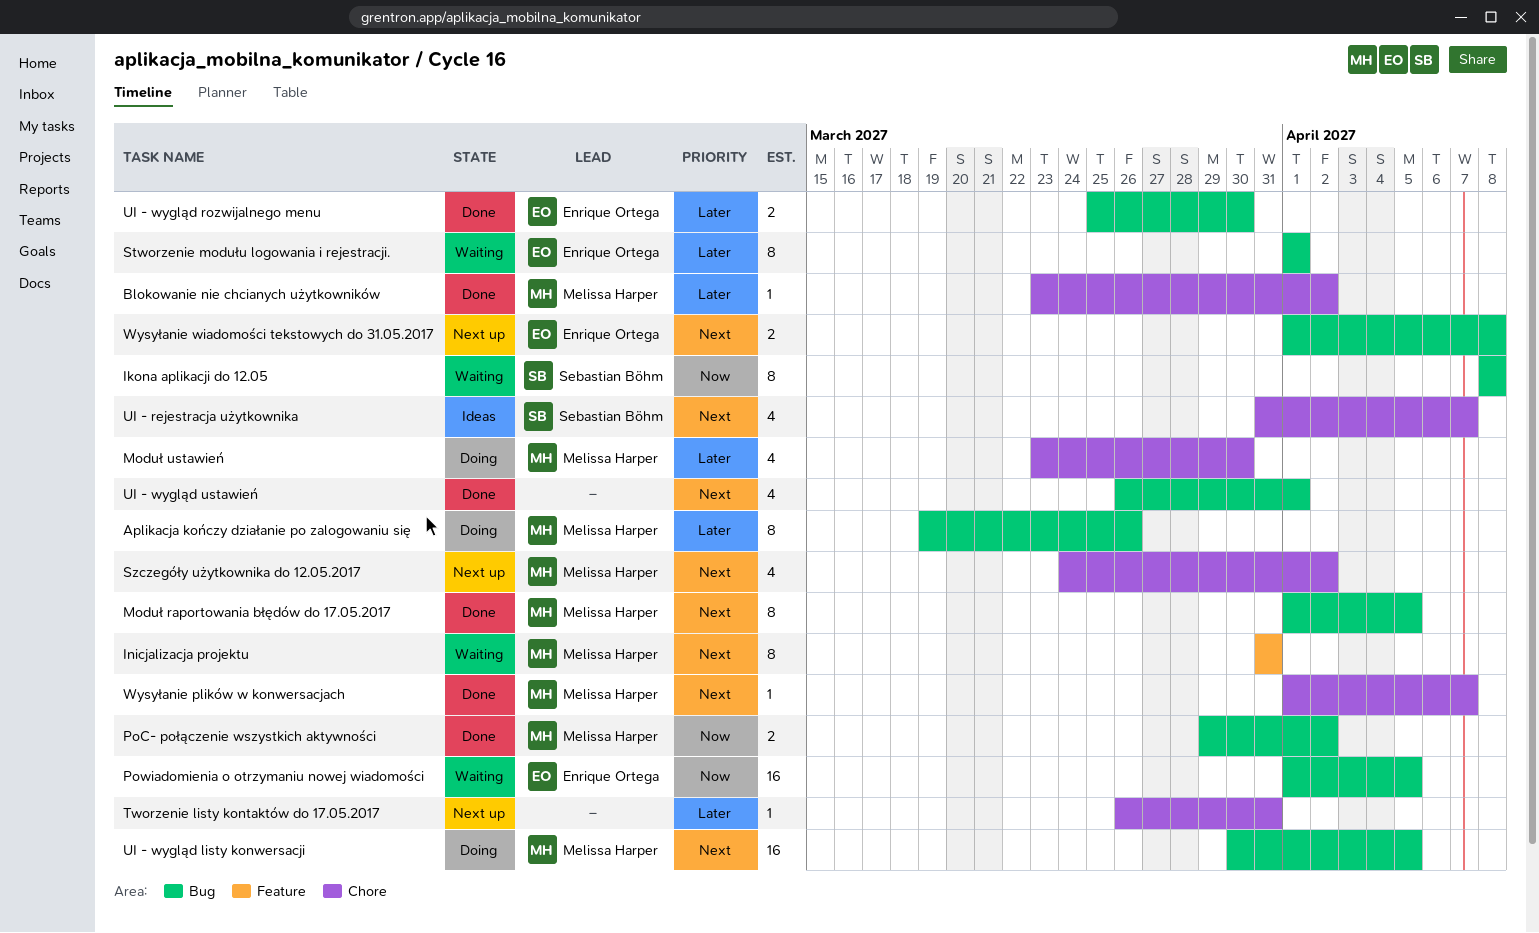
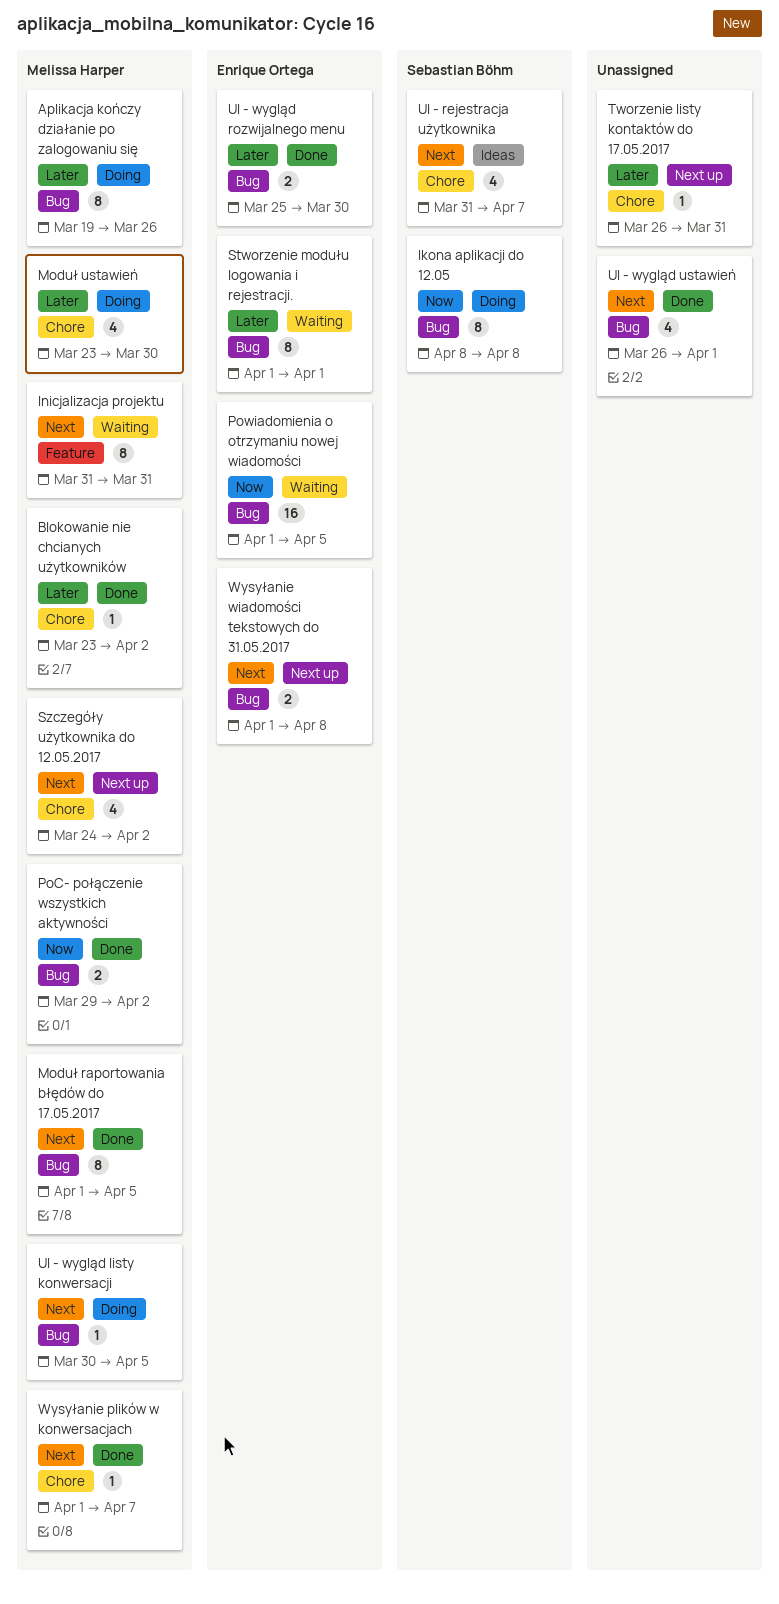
Ikona aplikacji do 12.05, status: Waiting -> Doing
UI - wygląd listy konwersacji, estimate: 16 -> 1

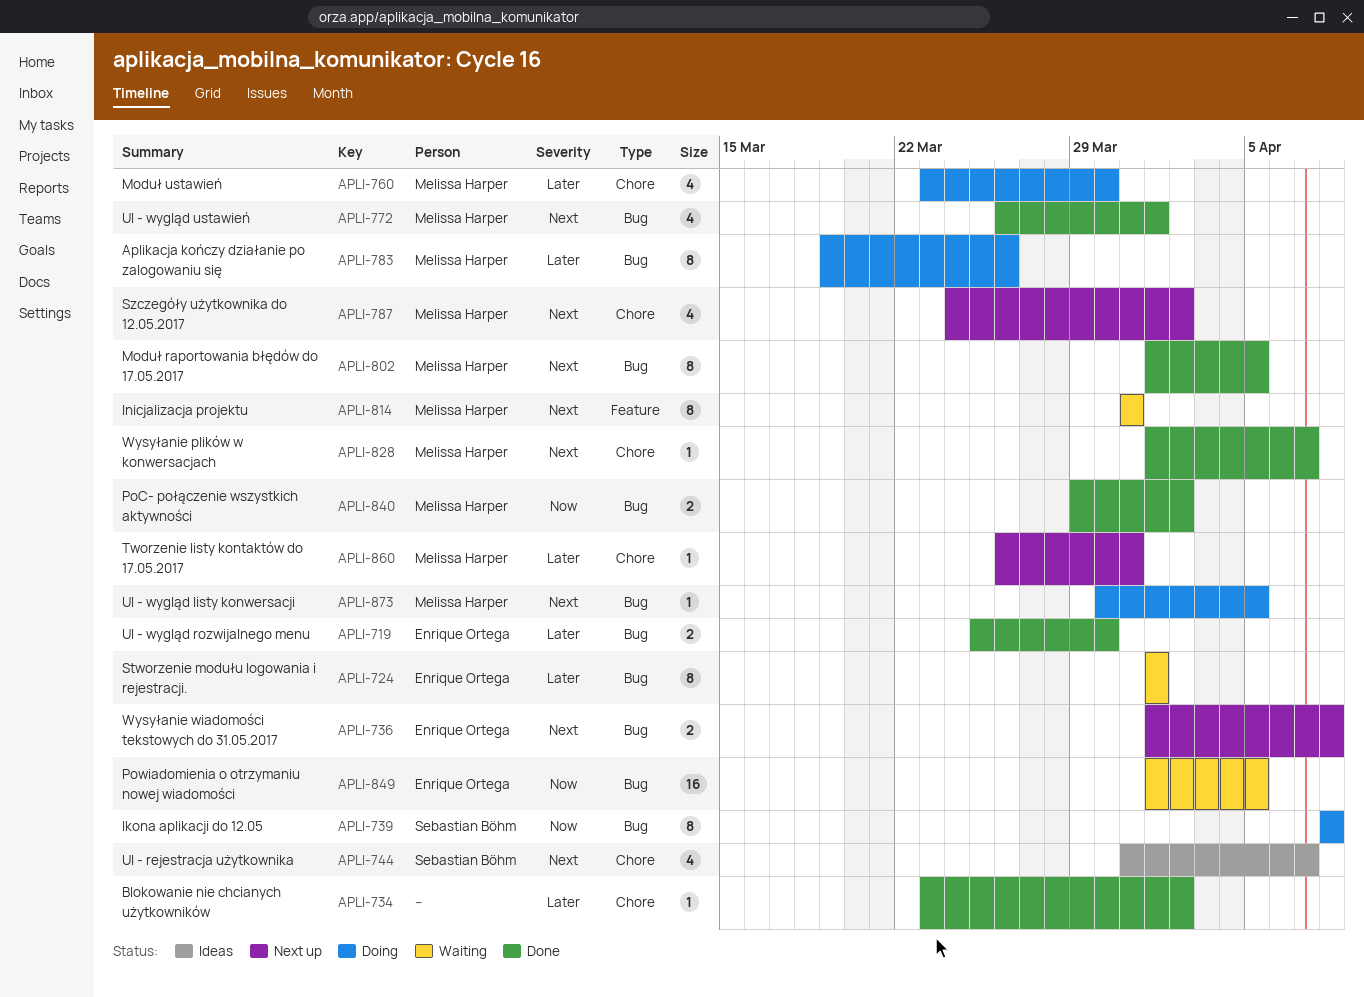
Blokowanie nie chcianych użytkowników, owner: Melissa Harper -> none
Tworzenie listy kontaktów do 17.05.2017, owner: none -> Melissa Harper
UI - wygląd ustawień, owner: none -> Melissa Harper

